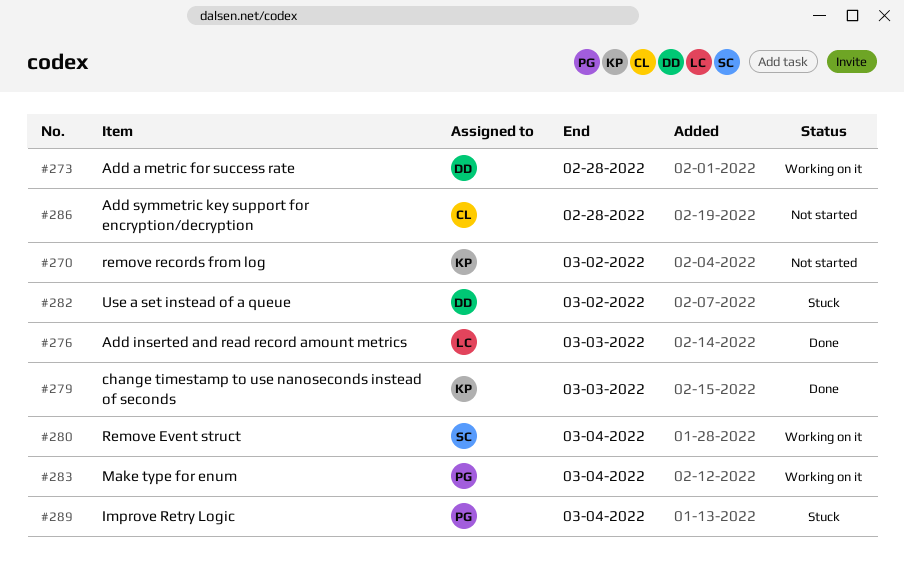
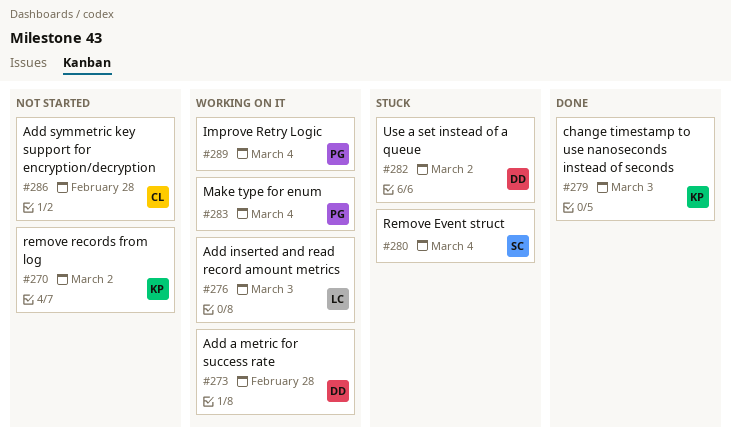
#276, status: Done -> Working on it
#280, status: Working on it -> Stuck
#289, status: Stuck -> Working on it

